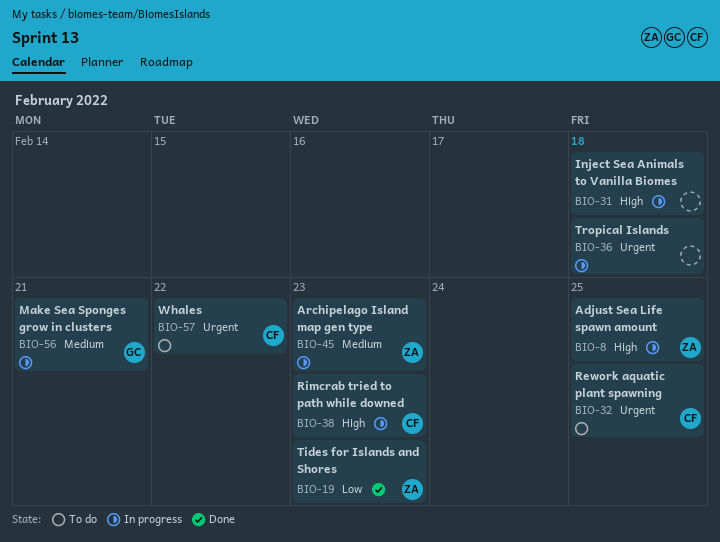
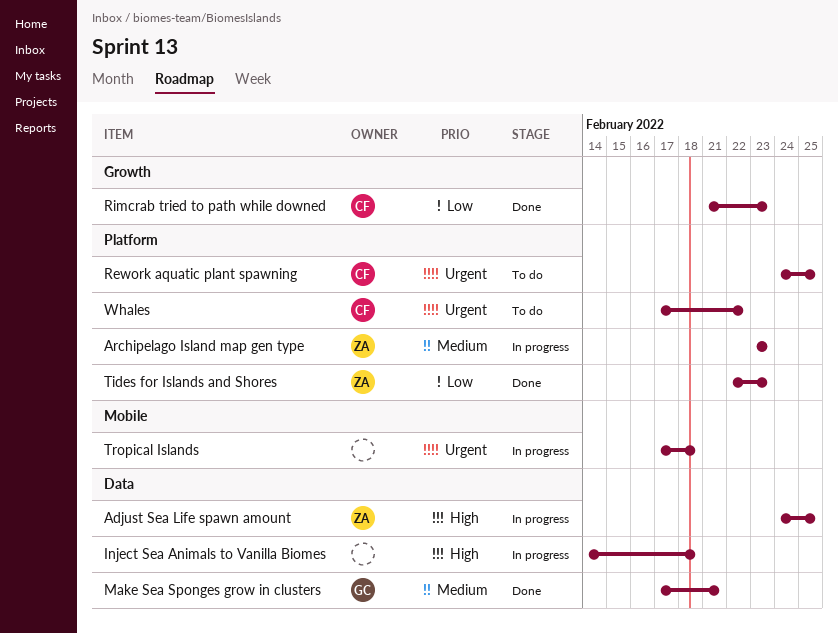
Make Sea Sponges grow in clusters, status: In progress -> Done
Rimcrab tried to path while downed, status: In progress -> Done
Rimcrab tried to path while downed, priority: High -> Low

